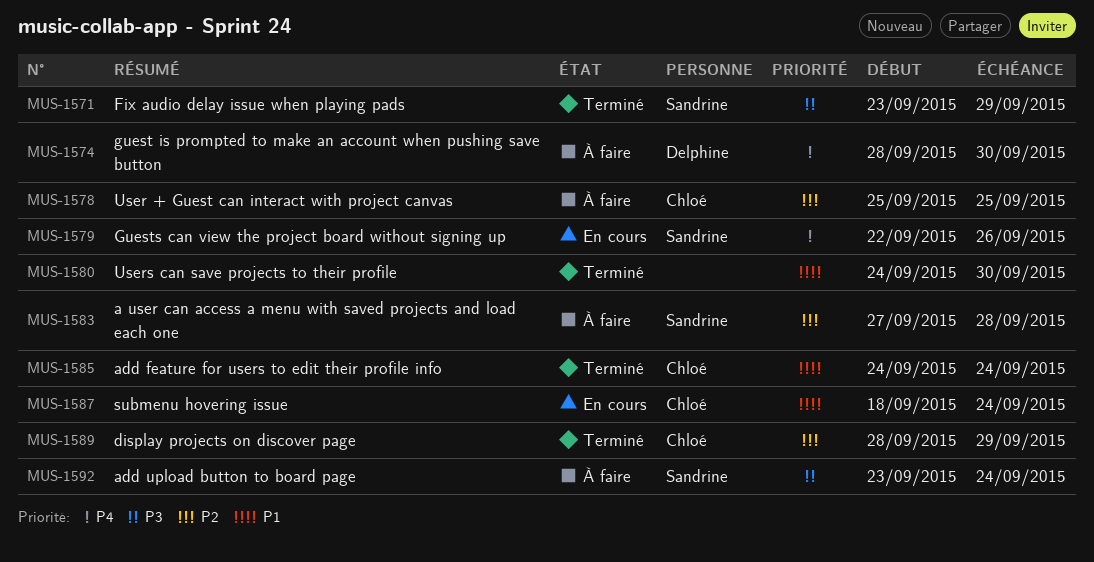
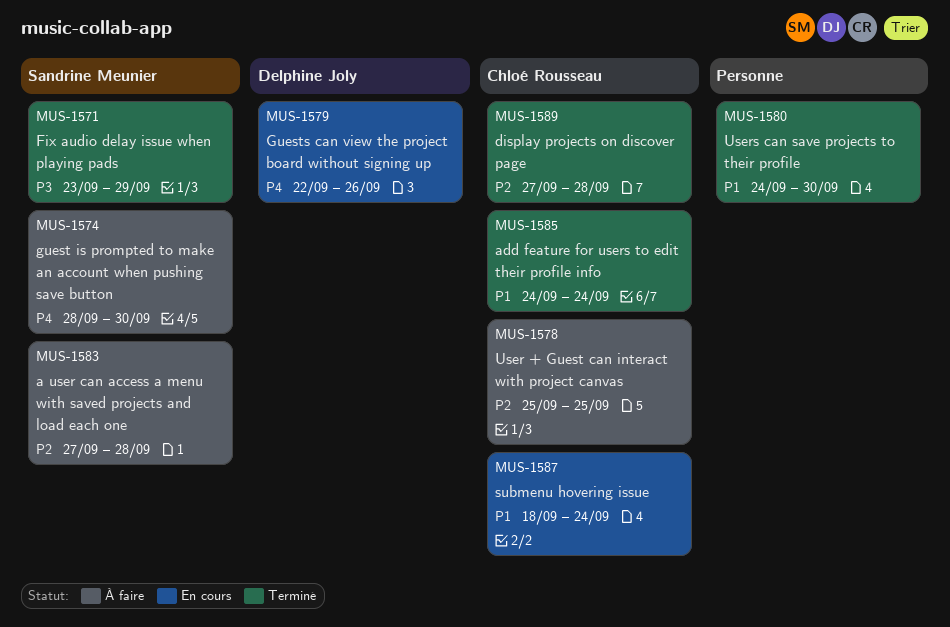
MUS-1574, owner: Delphine Joly -> Sandrine Meunier
MUS-1579, owner: Sandrine Meunier -> Delphine Joly
MUS-1589, start: Sep 28 -> Sep 27
MUS-1589, due: Sep 29 -> Sep 28
MUS-1592: present -> none

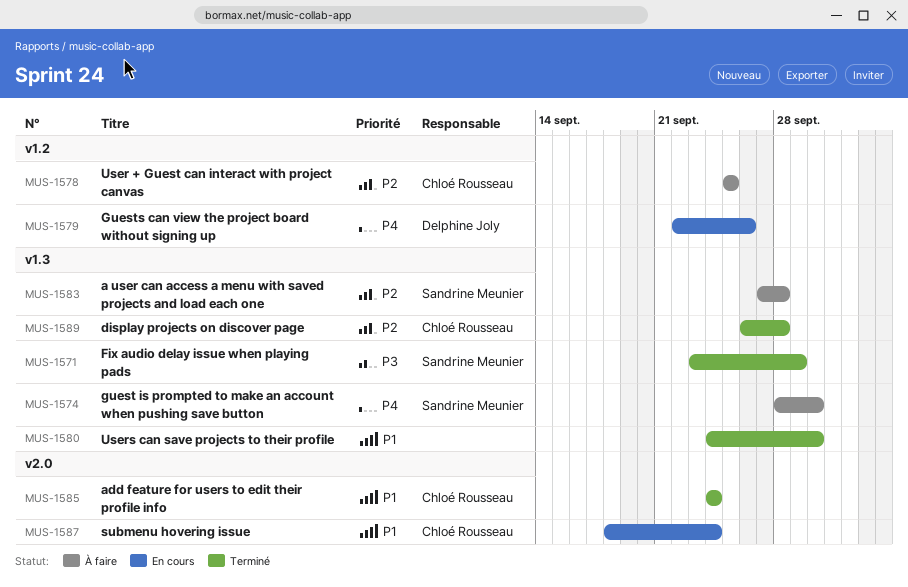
MUS-1589, start: Sep 27 -> Sep 26

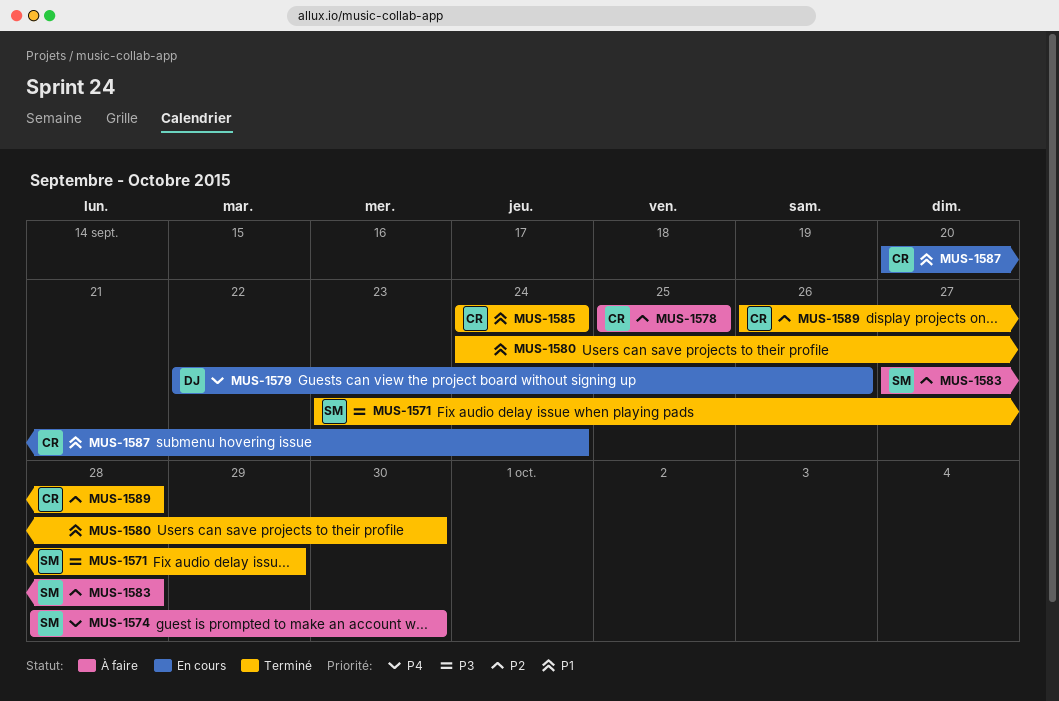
MUS-1587, start: Sep 18 -> Sep 20

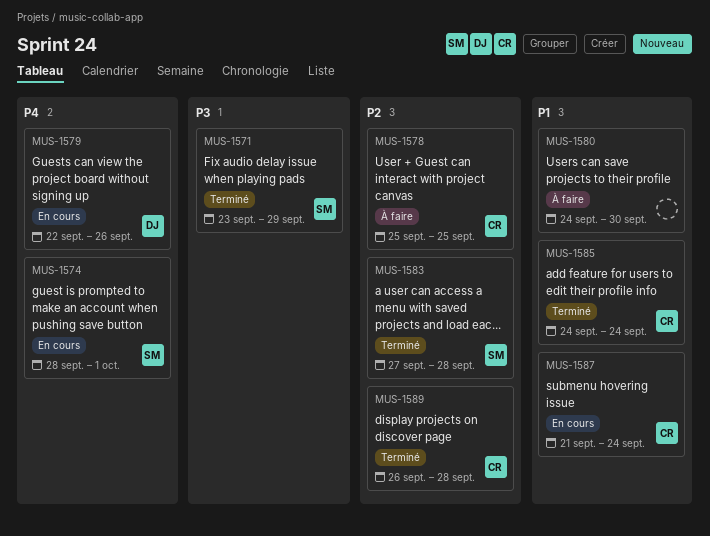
MUS-1574, status: À faire -> En cours
MUS-1574, due: Sep 30 -> Oct 1
MUS-1580, status: Terminé -> À faire
MUS-1583, status: À faire -> Terminé
MUS-1587, start: Sep 20 -> Sep 21

